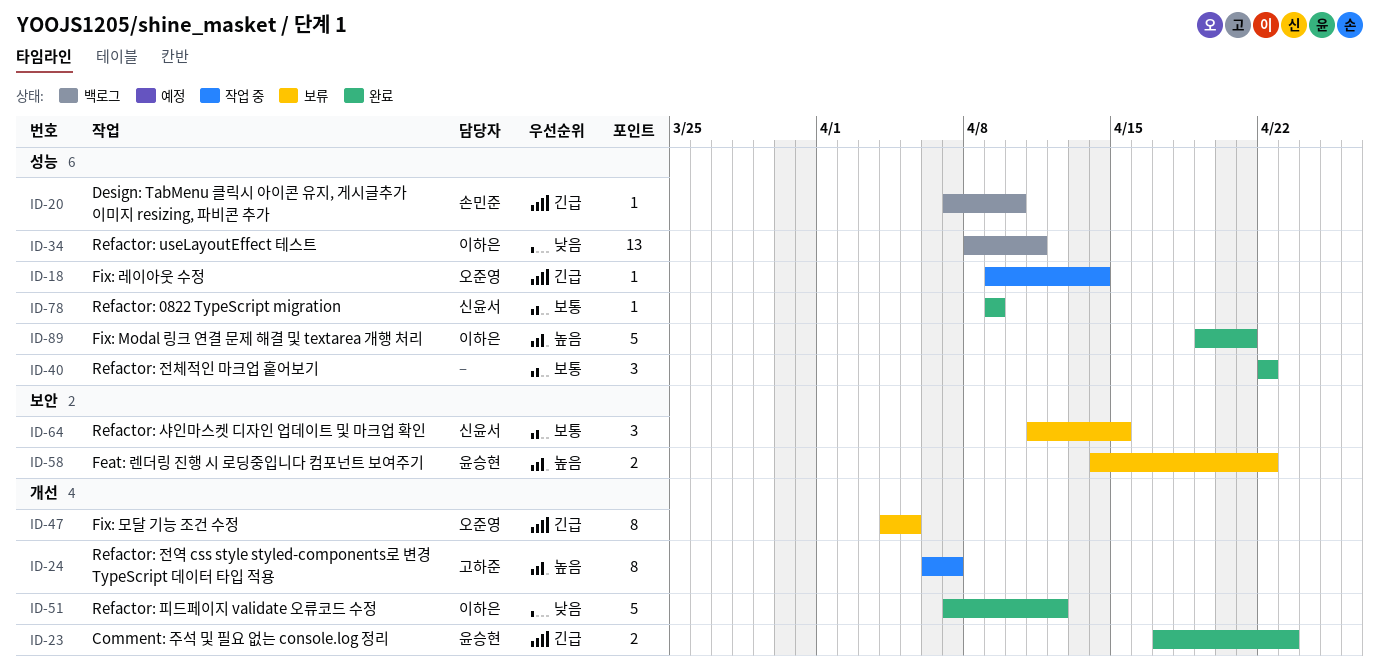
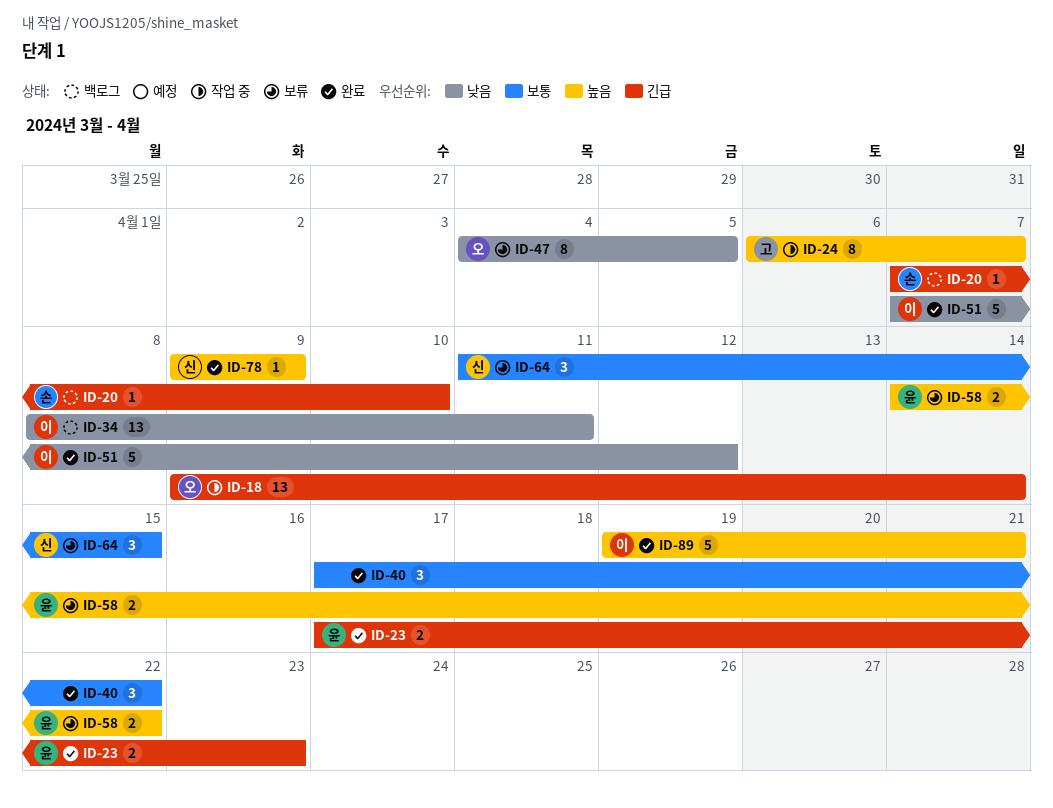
ID-18, estimate: 1 -> 13
ID-40, start: Apr 22 -> Apr 17
ID-47, priority: 긴급 -> 낮음
ID-78, priority: 보통 -> 높음

